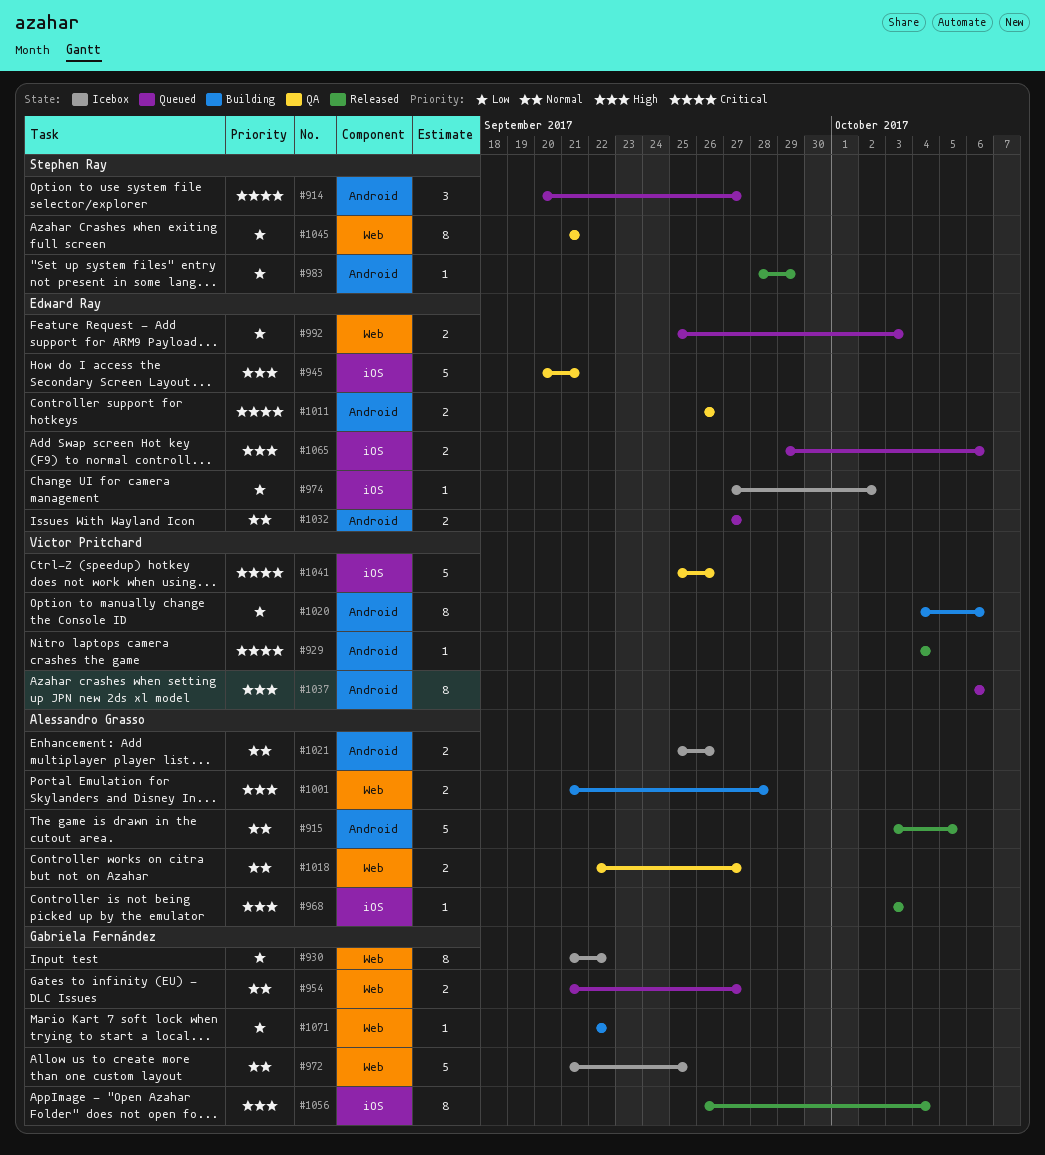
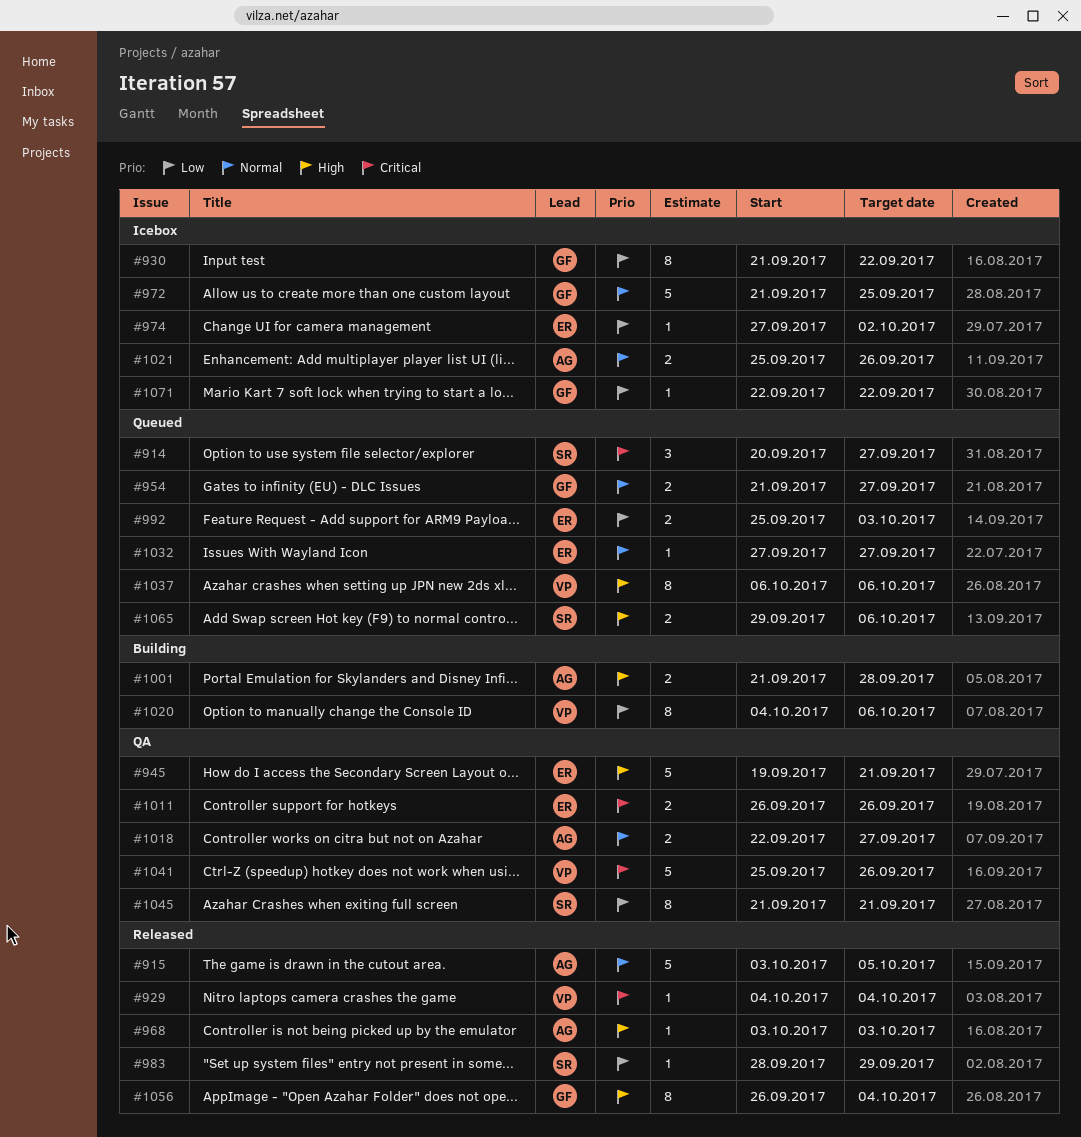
#945, start: Sep 20 -> Sep 19
#1032, estimate: 2 -> 1
#1065, owner: Edward Ray -> Stephen Ray
#1071, status: Building -> Icebox

